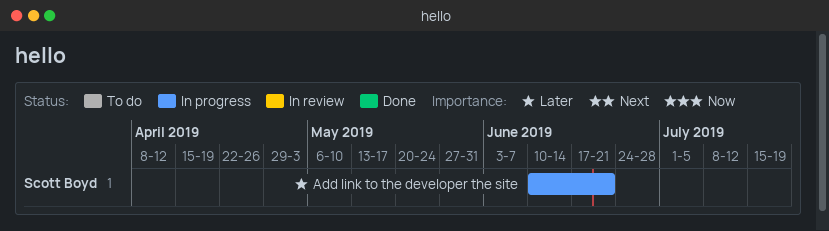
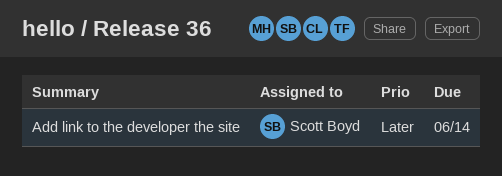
Add link to the developer the site, due: Jun 21 -> Jun 14

